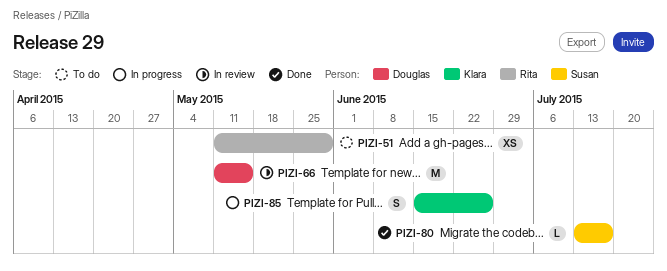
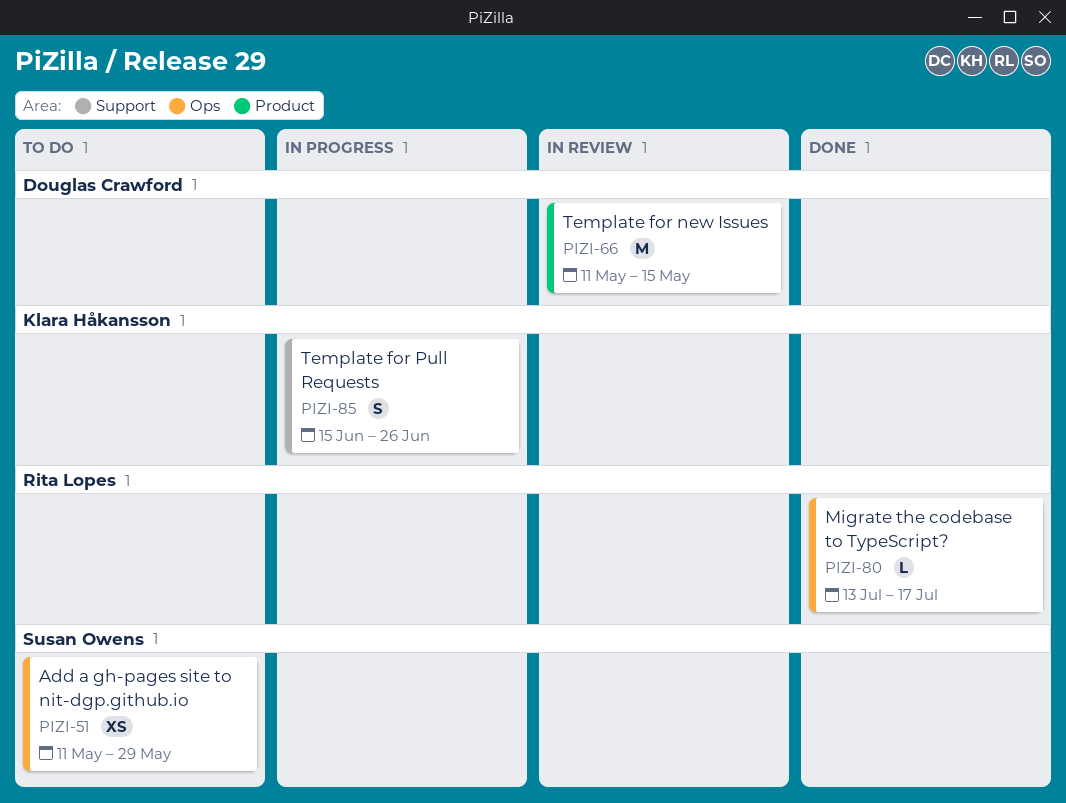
PIZI-51, owner: Rita Lopes -> Susan Owens
PIZI-80, owner: Susan Owens -> Rita Lopes

